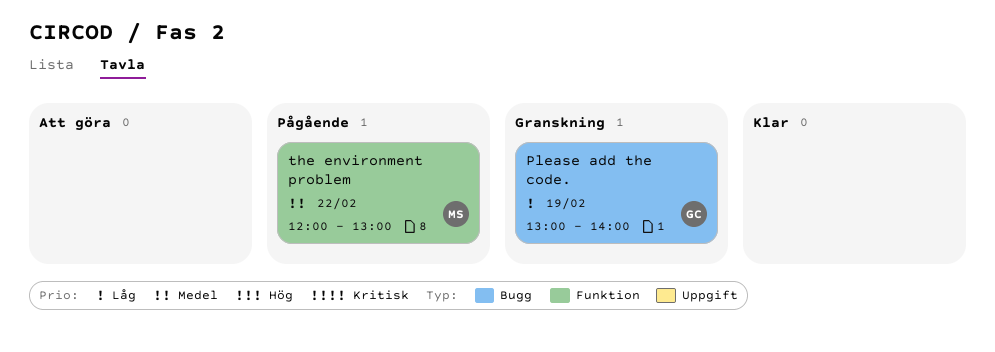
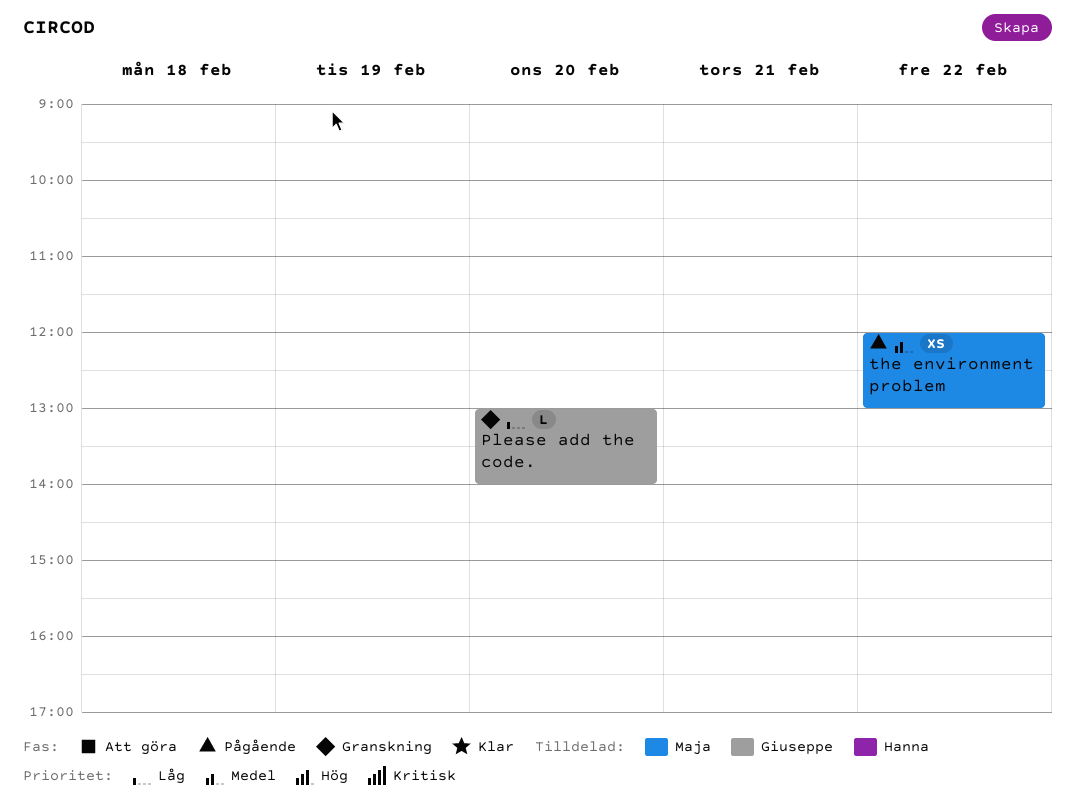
Please add the code., day: Feb 19 -> Feb 20

